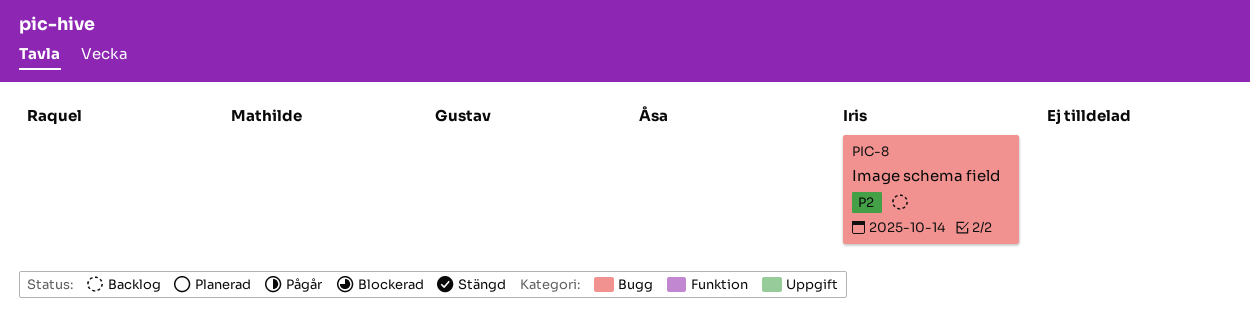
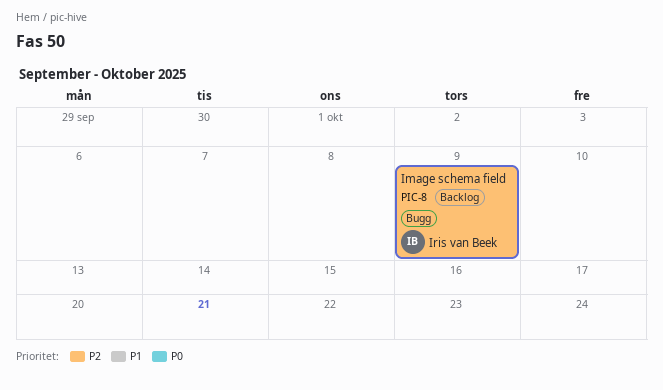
PIC-8, due: Oct 14 -> Oct 9

